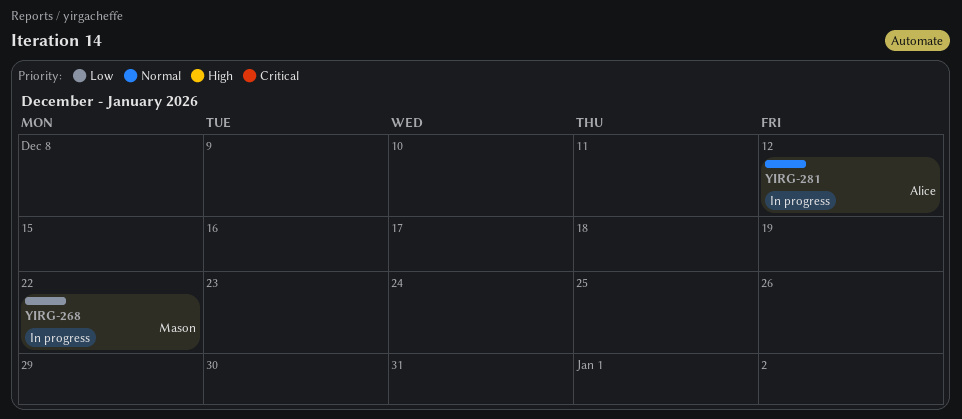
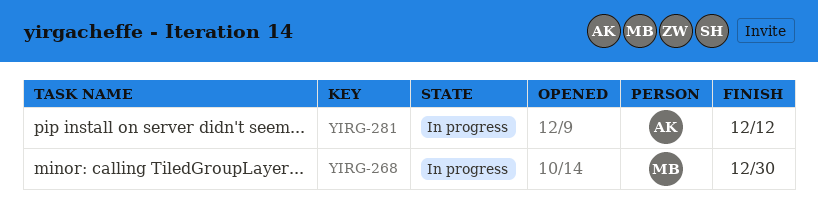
YIRG-268, due: Dec 22 -> Dec 30

